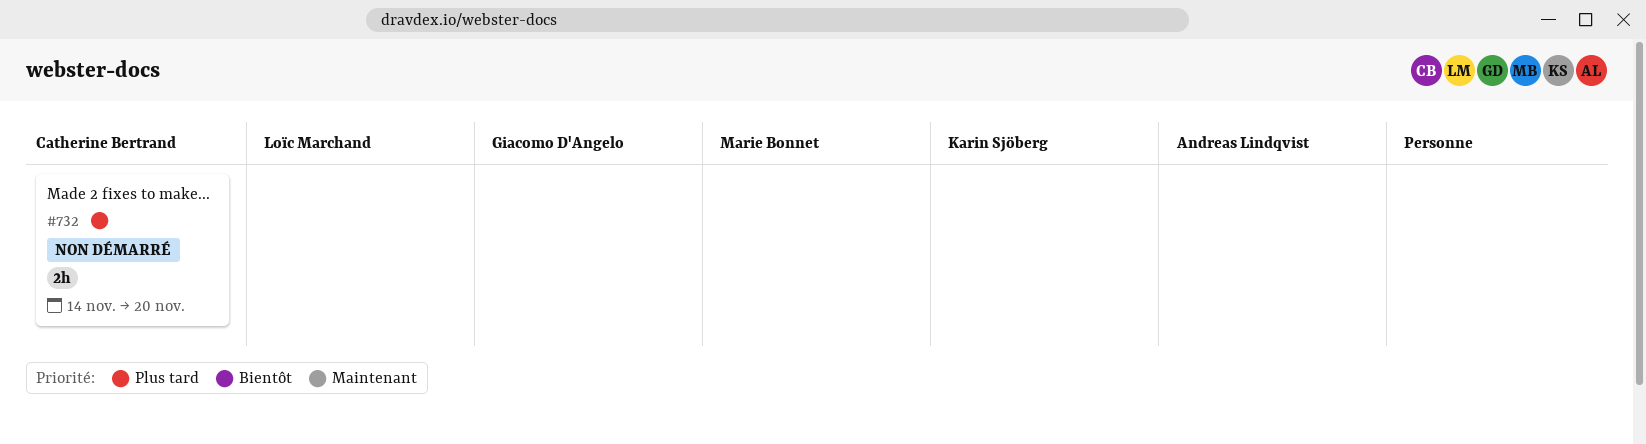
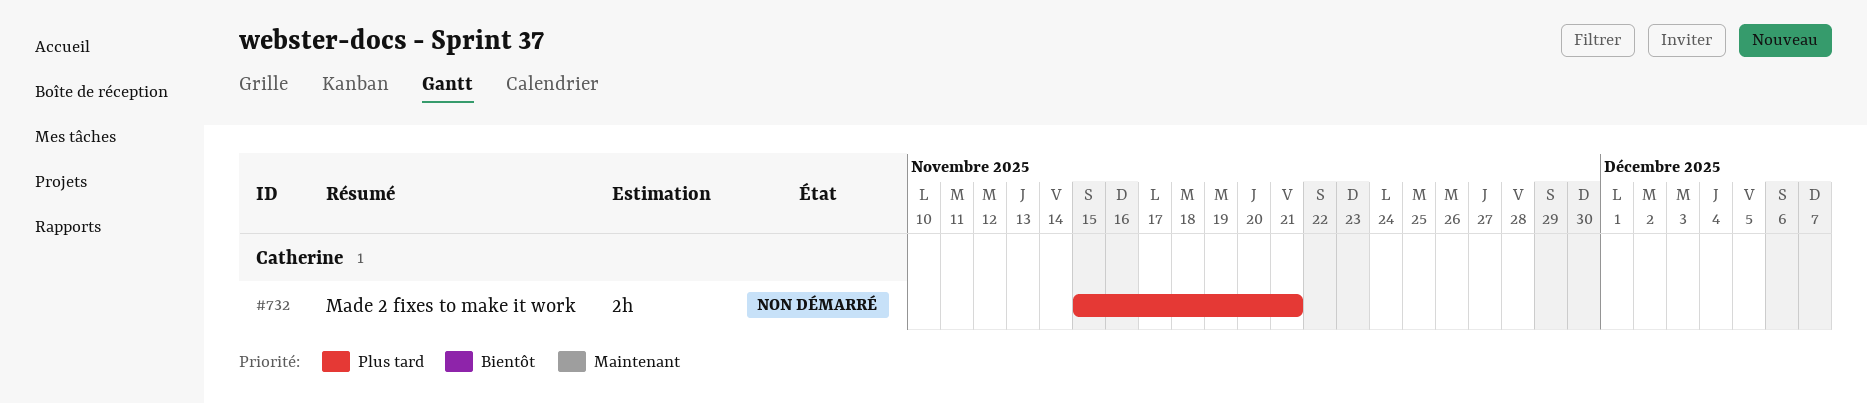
#732, start: Nov 14 -> Nov 15
#732, due: Nov 20 -> Nov 21

